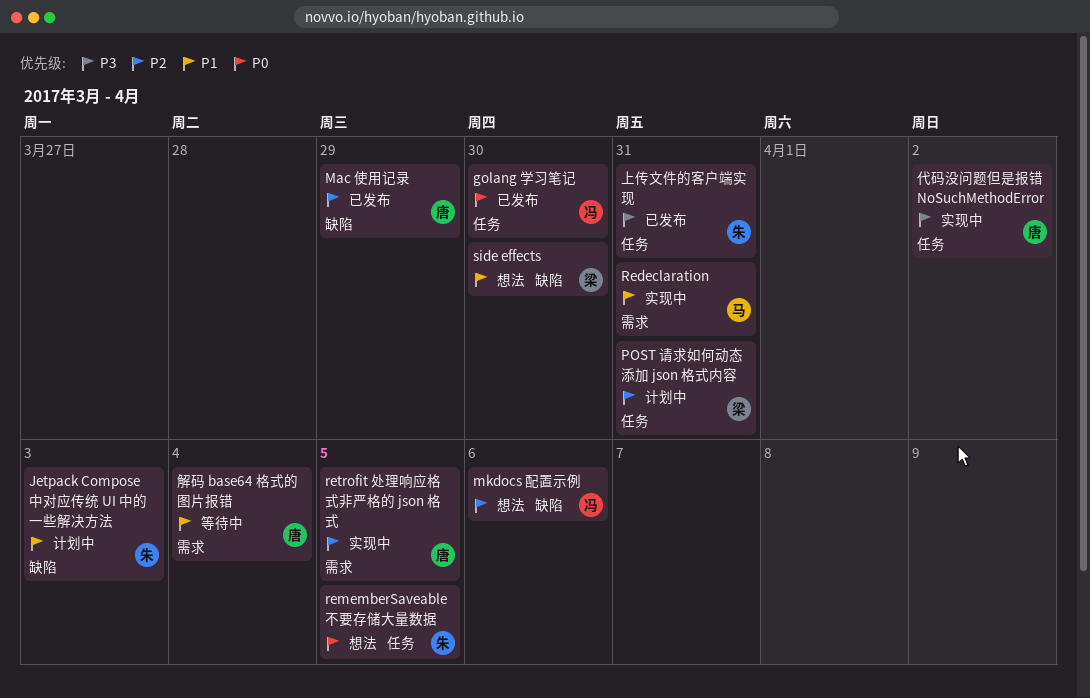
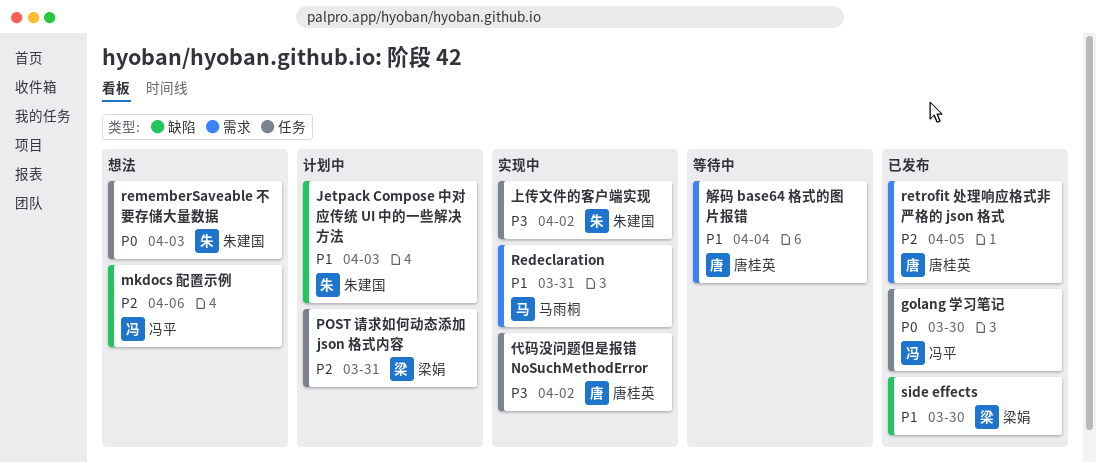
Mac 使用记录: present -> none
rememberSaveable 不要存储大量数据, due: Apr 5 -> Apr 3
retrofit 处理响应格式非严格的 json 格式, status: 实现中 -> 已发布
side effects, status: 想法 -> 已发布
上传文件的客户端实现, status: 已发布 -> 实现中
上传文件的客户端实现, due: Mar 31 -> Apr 2

